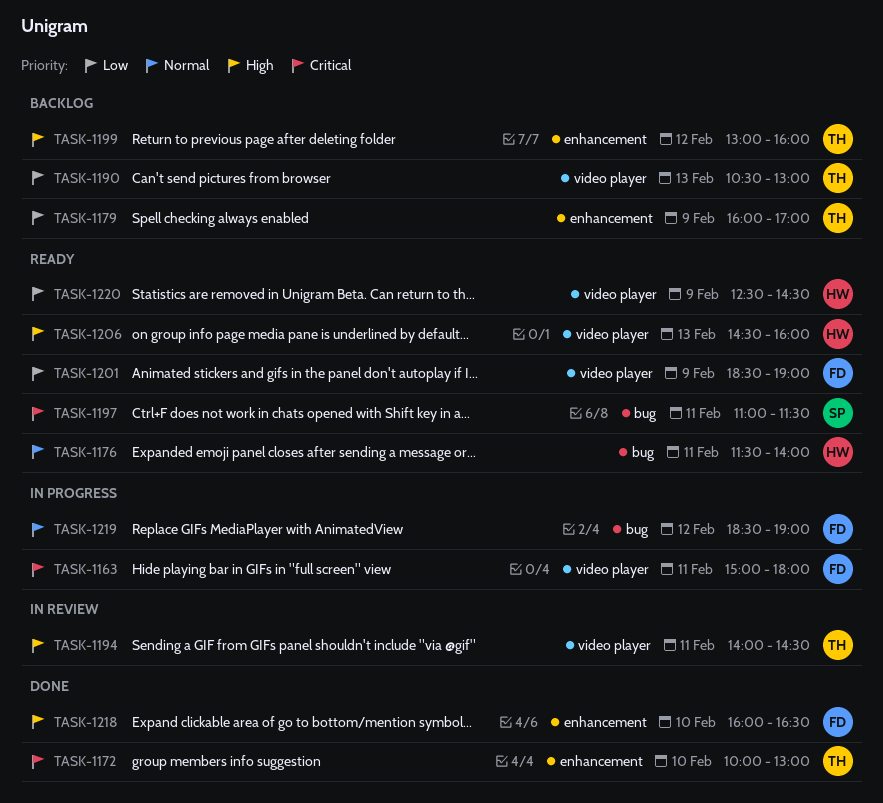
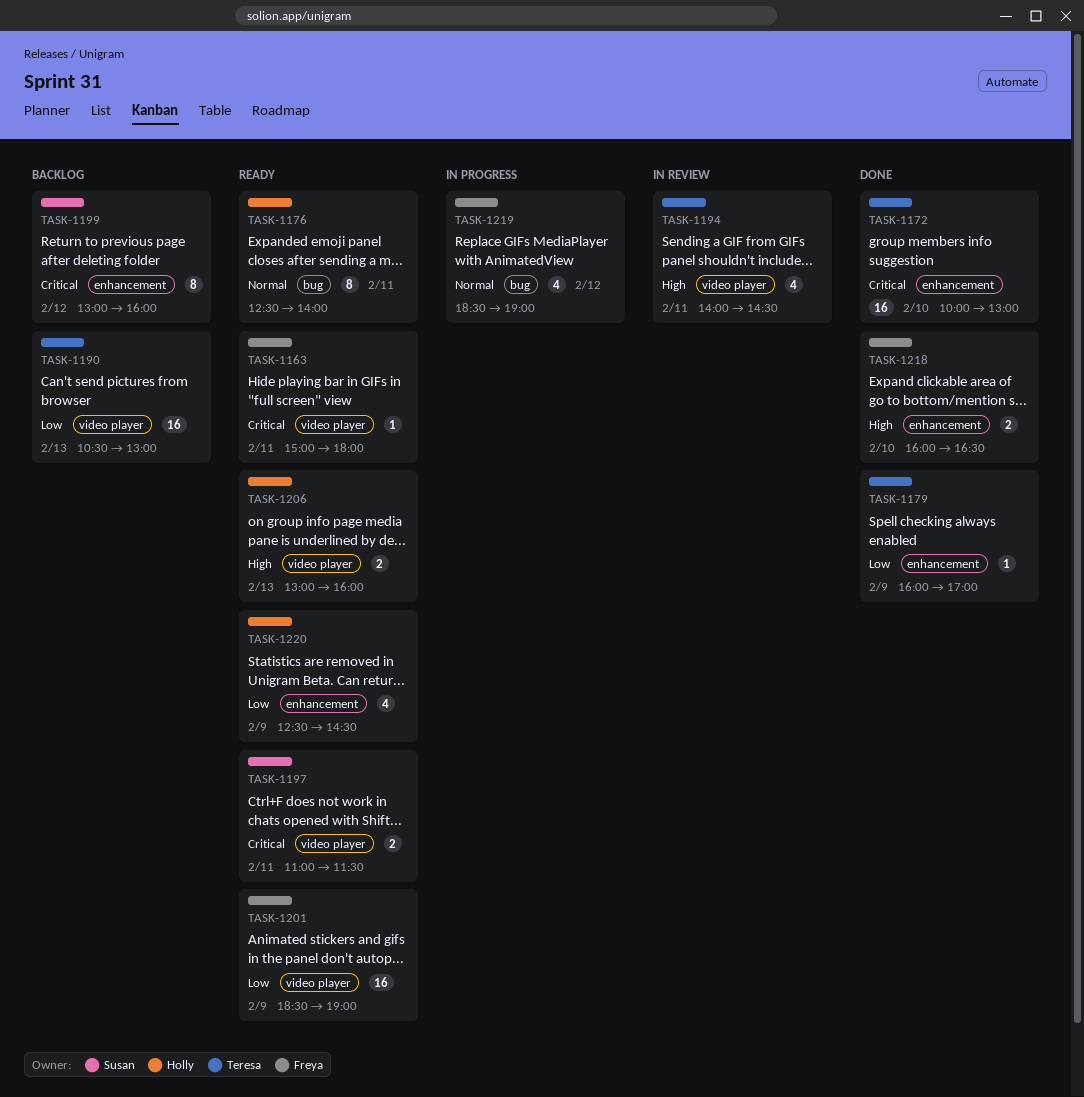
TASK-1163, status: In progress -> Ready
TASK-1176, begins: 11:30 -> 12:30
TASK-1179, status: Backlog -> Done
TASK-1197, label: bug -> video player
TASK-1199, owner: Teresa -> Susan
TASK-1199, priority: High -> Critical
TASK-1206, begins: 14:30 -> 13:00
TASK-1220, label: video player -> enhancement

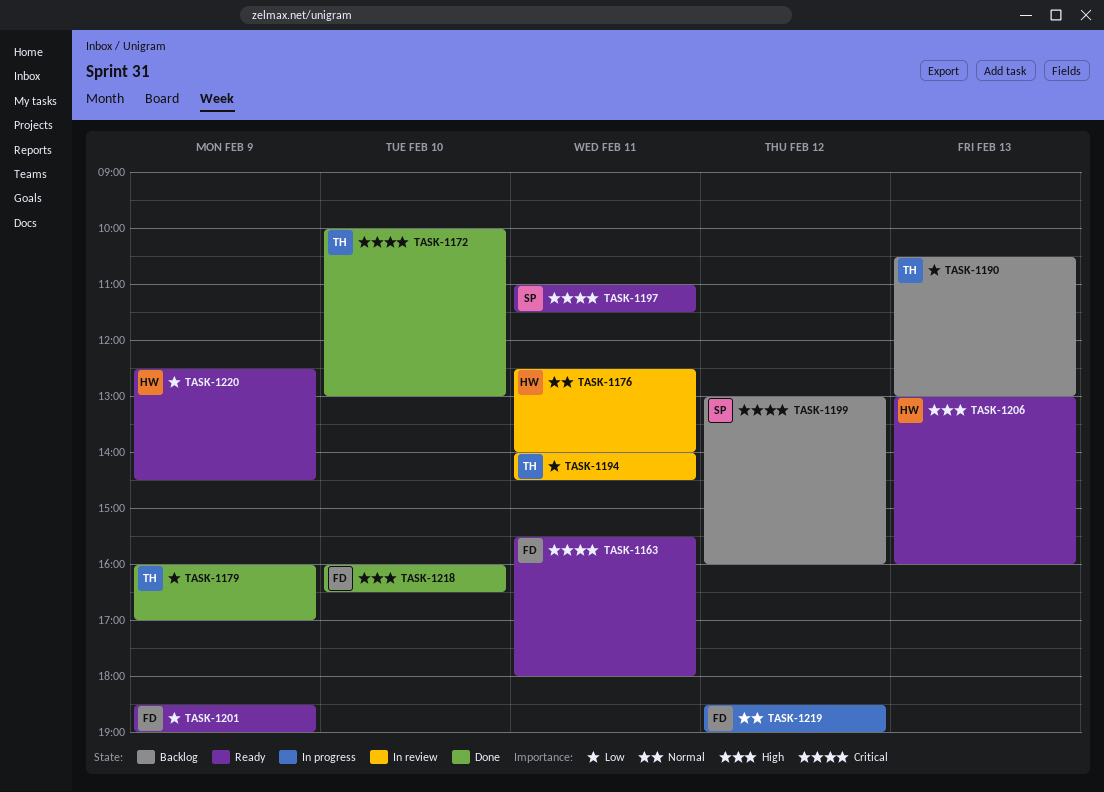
TASK-1163, begins: 15:00 -> 15:30
TASK-1176, status: Ready -> In review
TASK-1194, priority: High -> Low

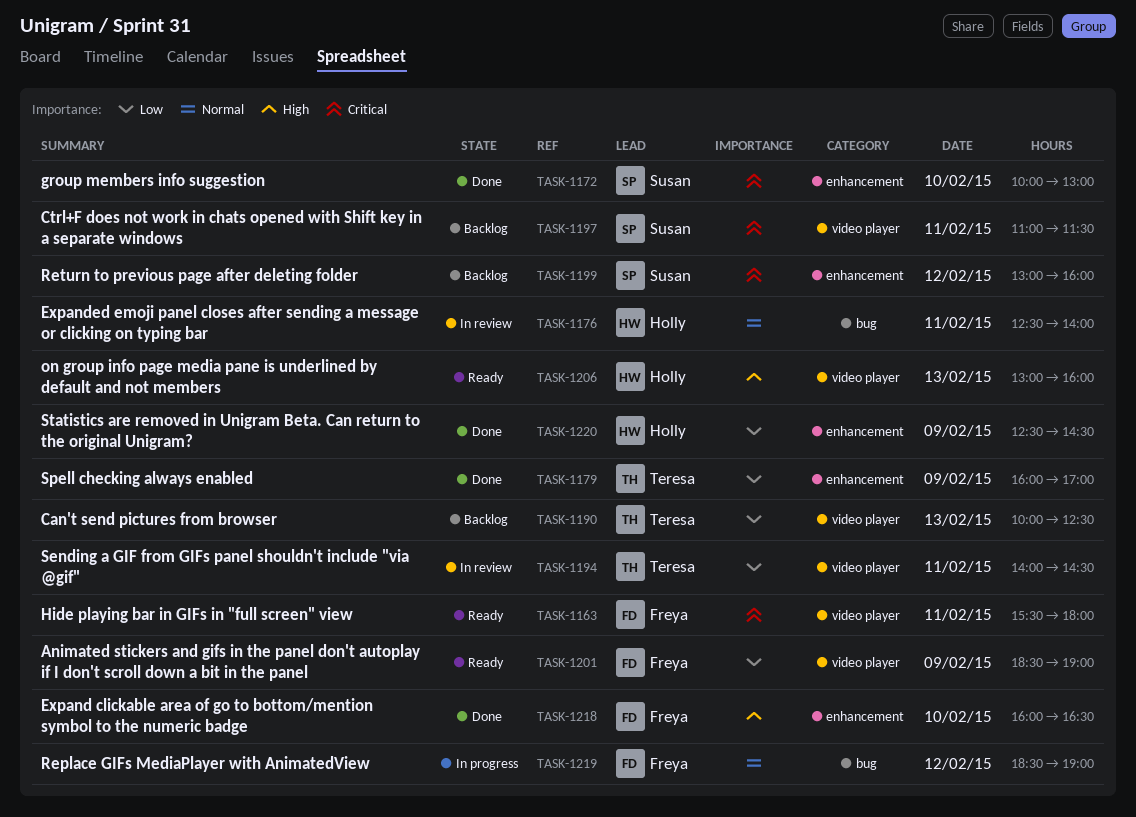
TASK-1172, owner: Teresa -> Susan
TASK-1190, begins: 10:30 -> 10:00
TASK-1190, ends: 13:00 -> 12:30
TASK-1197, status: Ready -> Backlog
TASK-1220, status: Ready -> Done

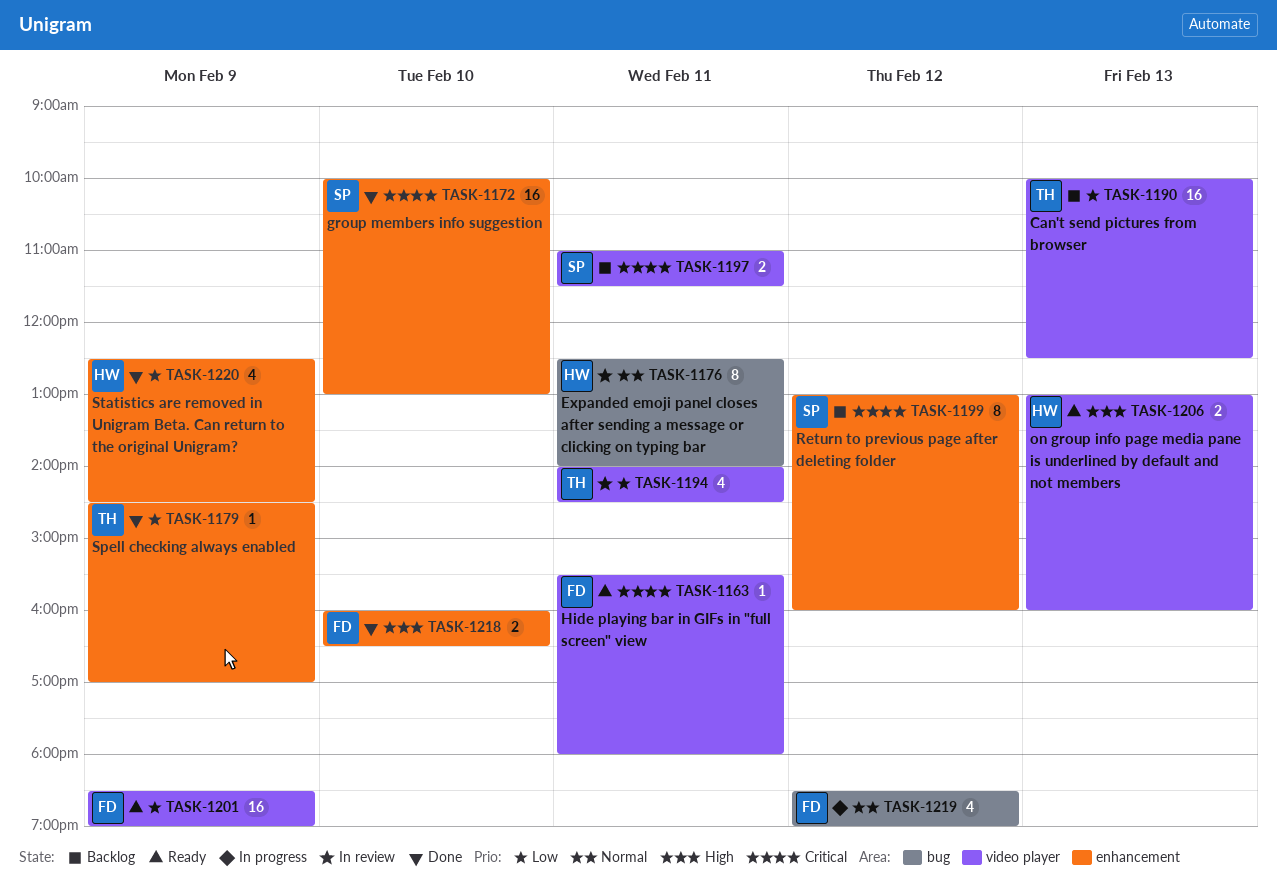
TASK-1179, begins: 16:00 -> 14:30

